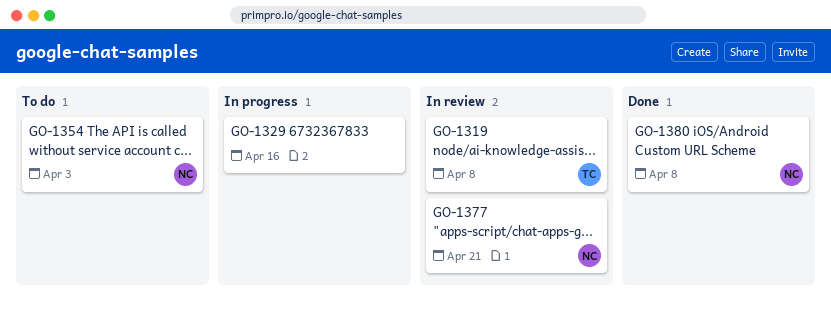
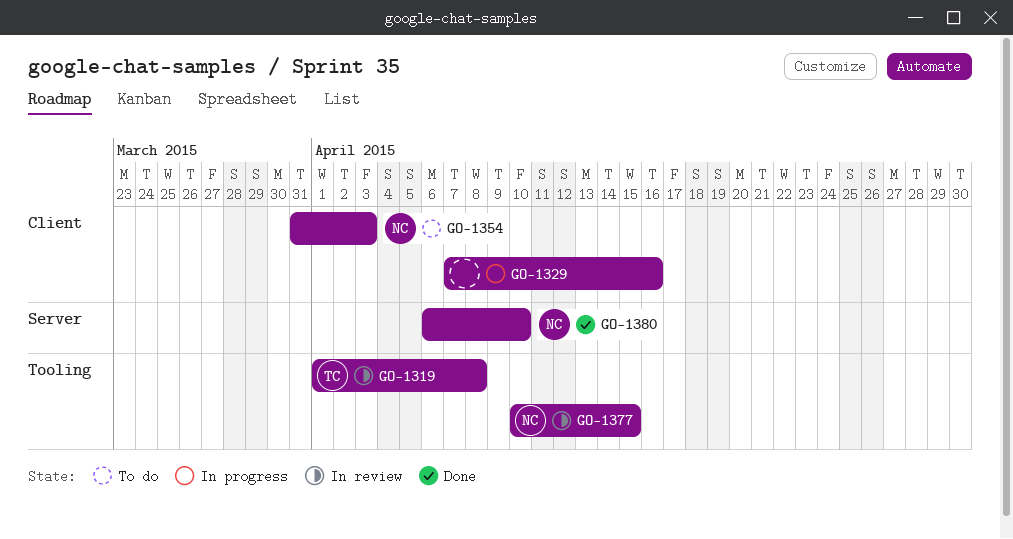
GO-1377, due: Apr 21 -> Apr 15
GO-1380, due: Apr 8 -> Apr 10

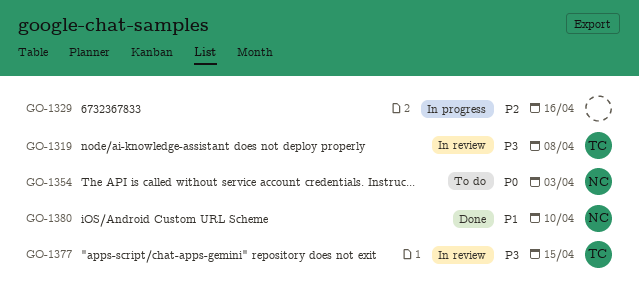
GO-1377, owner: NC -> TC

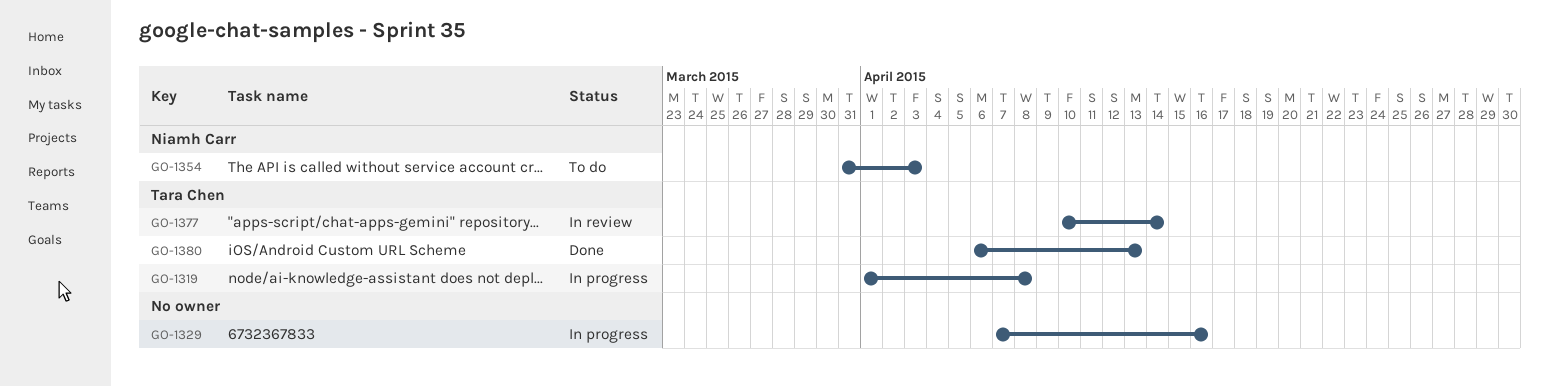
GO-1319, status: In review -> In progress
GO-1377, due: Apr 15 -> Apr 14
GO-1380, owner: Niamh Carr -> Tara Chen
GO-1380, due: Apr 10 -> Apr 13

